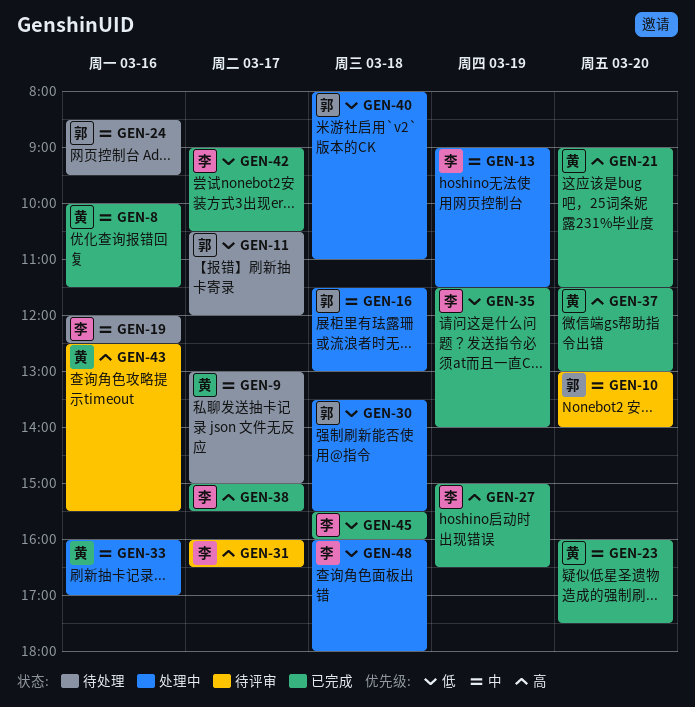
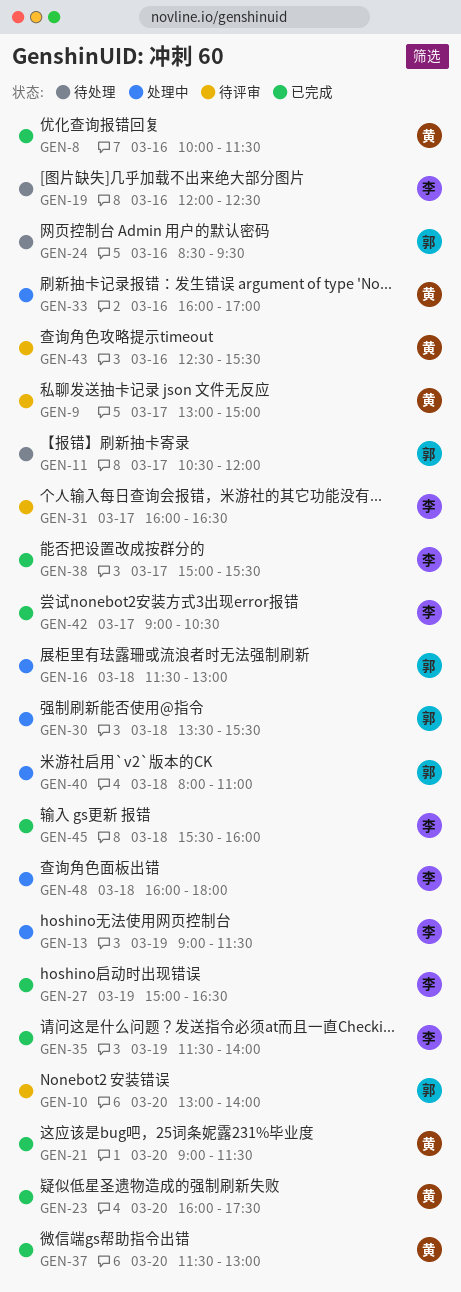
GEN-9, status: 待处理 -> 待评审

